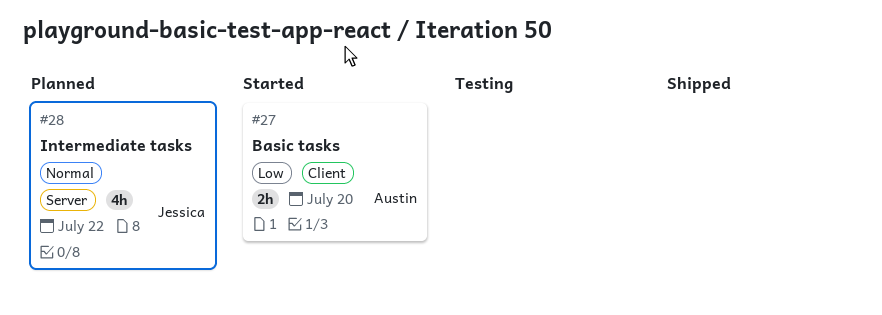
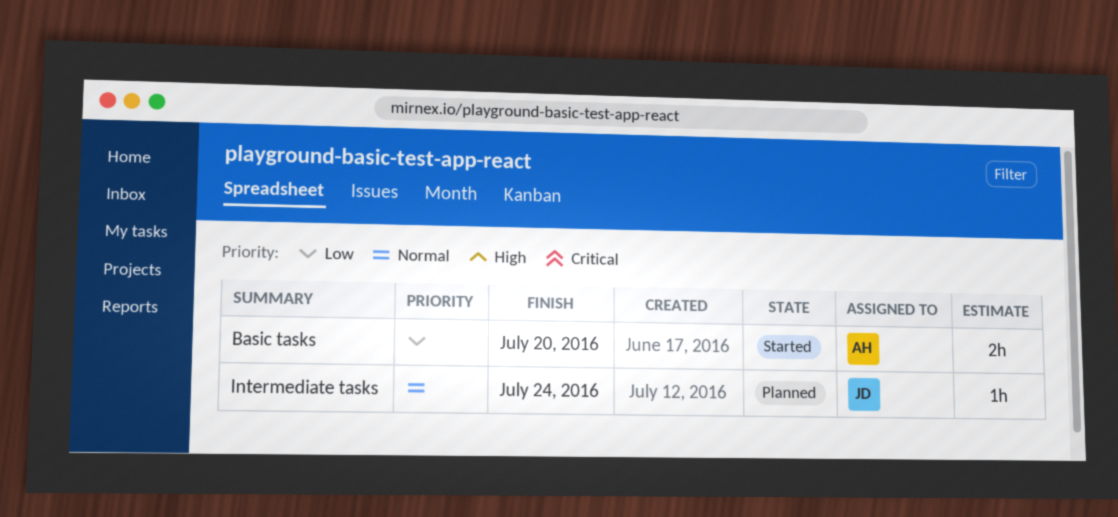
Intermediate tasks, estimate: 4h -> 1h
Intermediate tasks, due: Jul 22 -> Jul 24

